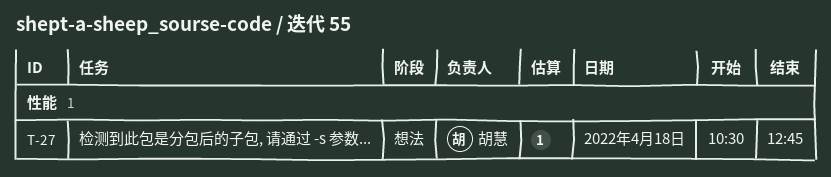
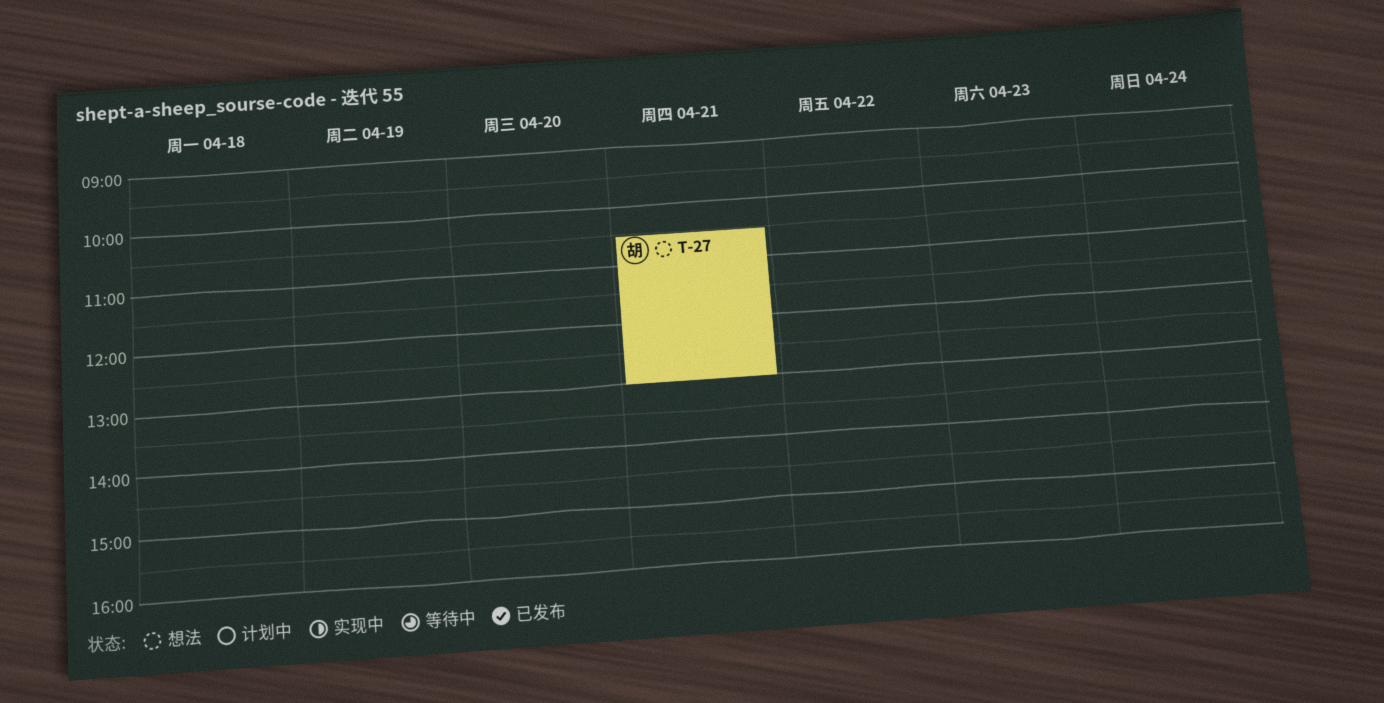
T-27, day: Apr 18 -> Apr 21
T-27, ends: 12:45 -> 13:00

